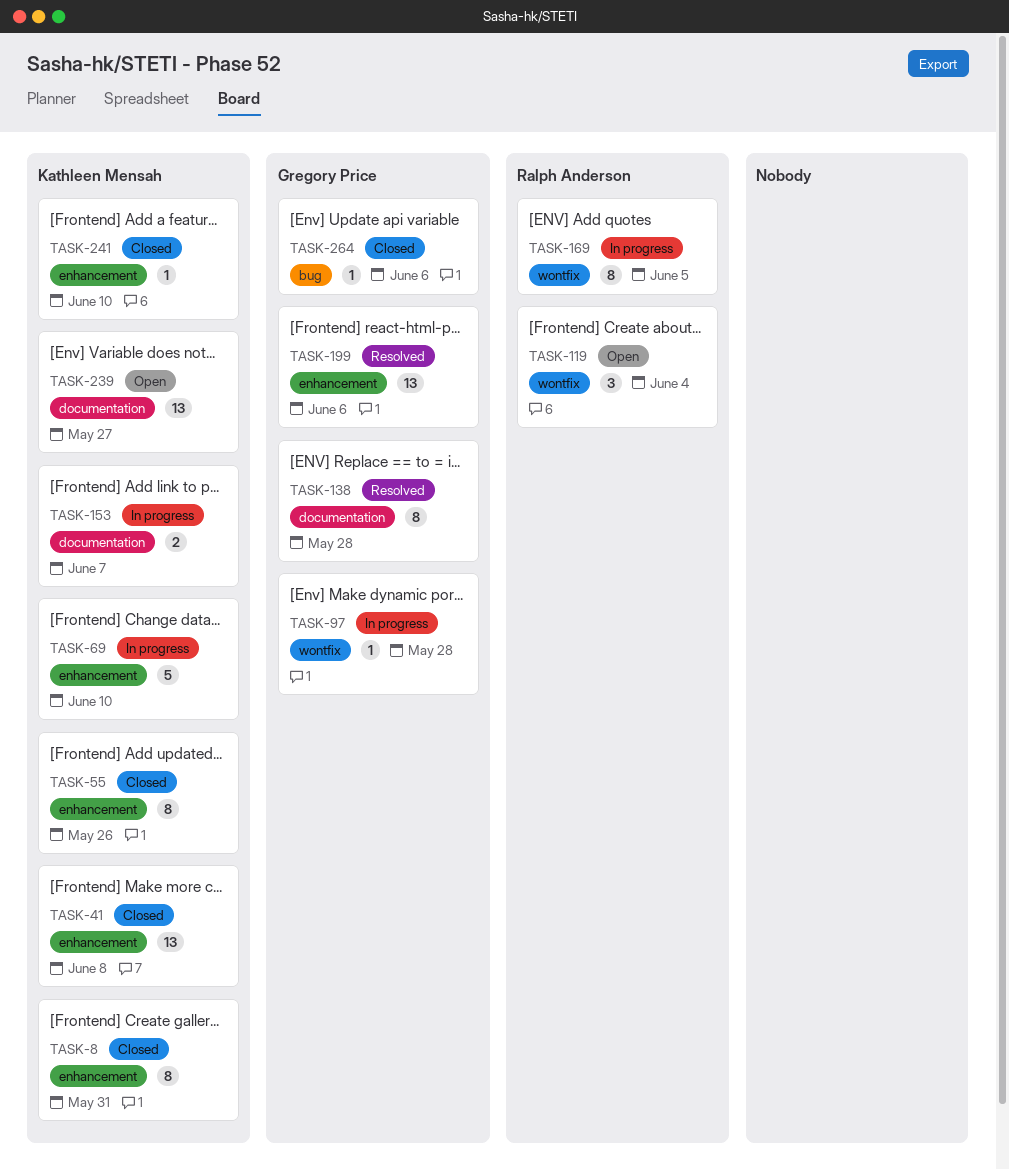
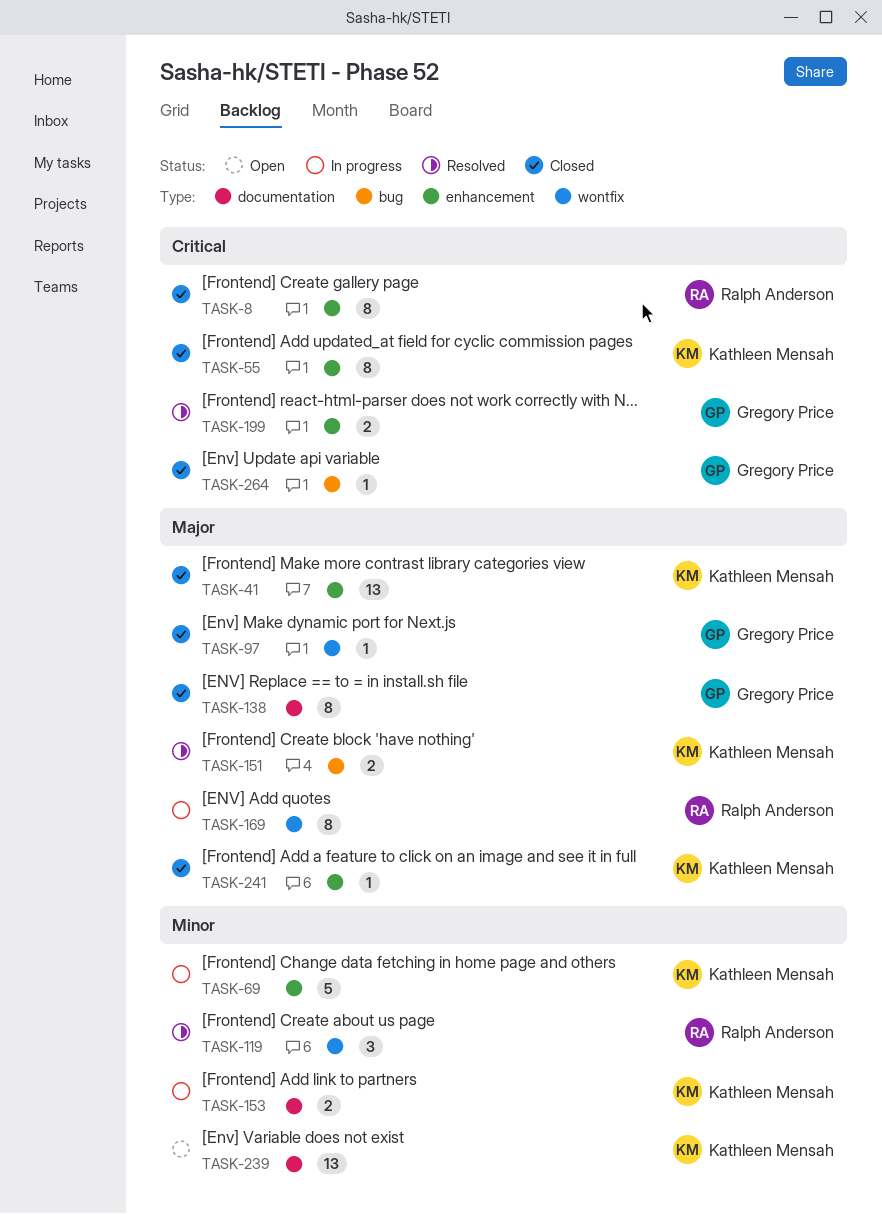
TASK-8, owner: Kathleen Mensah -> Ralph Anderson
TASK-97, status: In progress -> Closed
TASK-119, status: Open -> Resolved
TASK-138, status: Resolved -> Closed
TASK-151: none -> present
TASK-199, estimate: 13 -> 2

